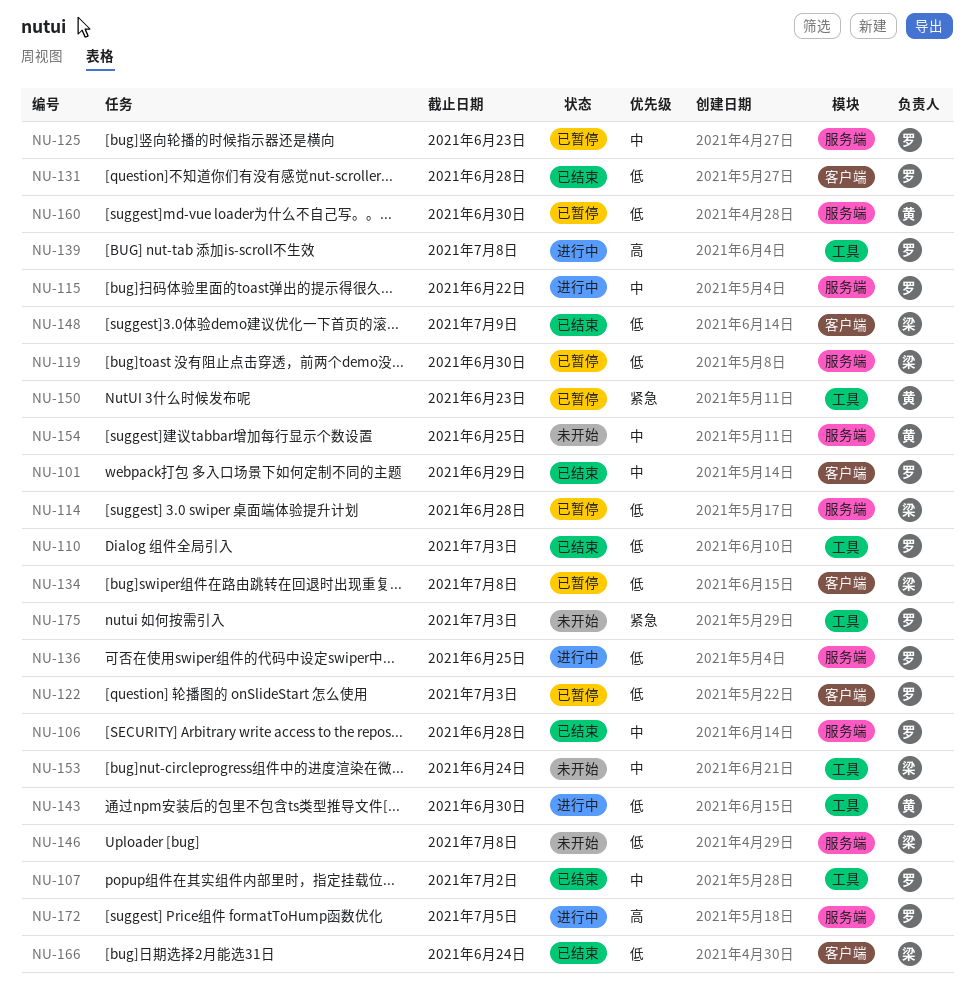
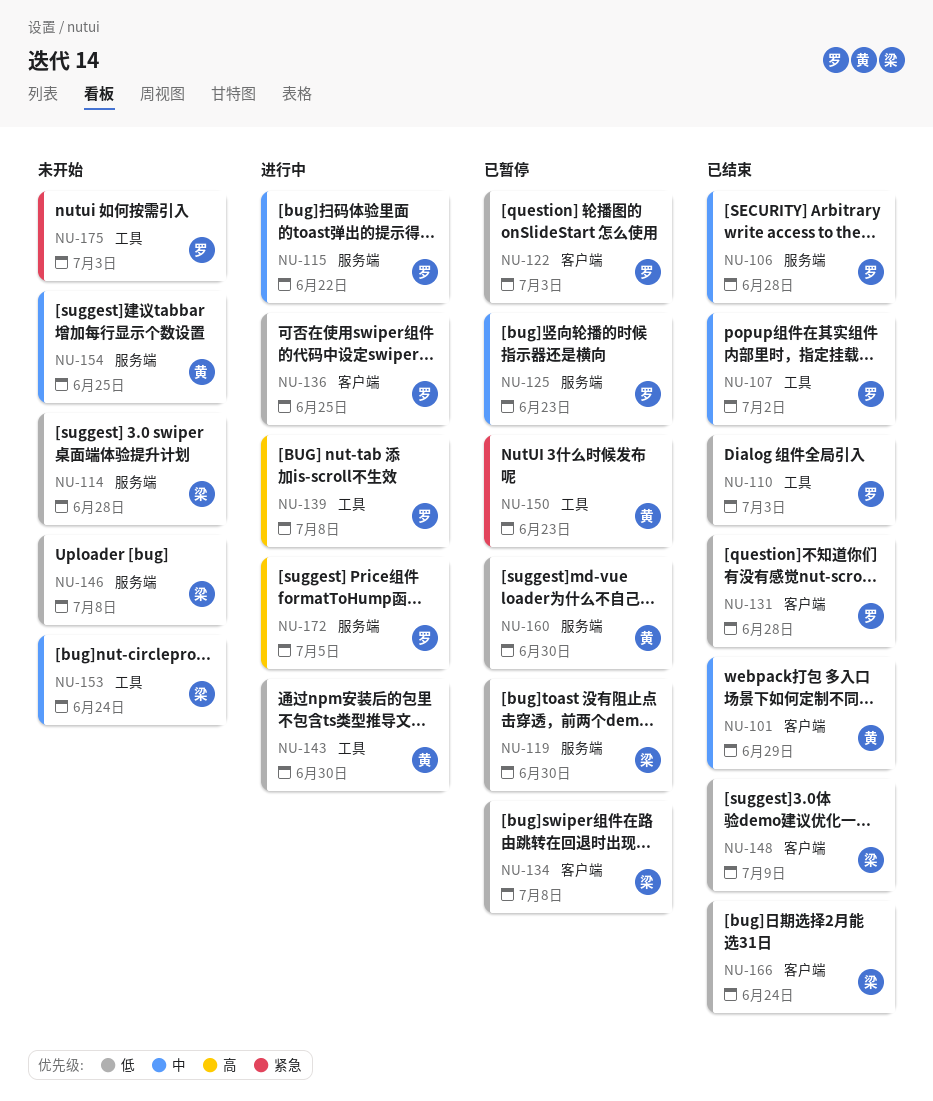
NU-101, owner: 罗 -> 黄
NU-114, status: 已暂停 -> 未开始
NU-136, label: 服务端 -> 客户端

